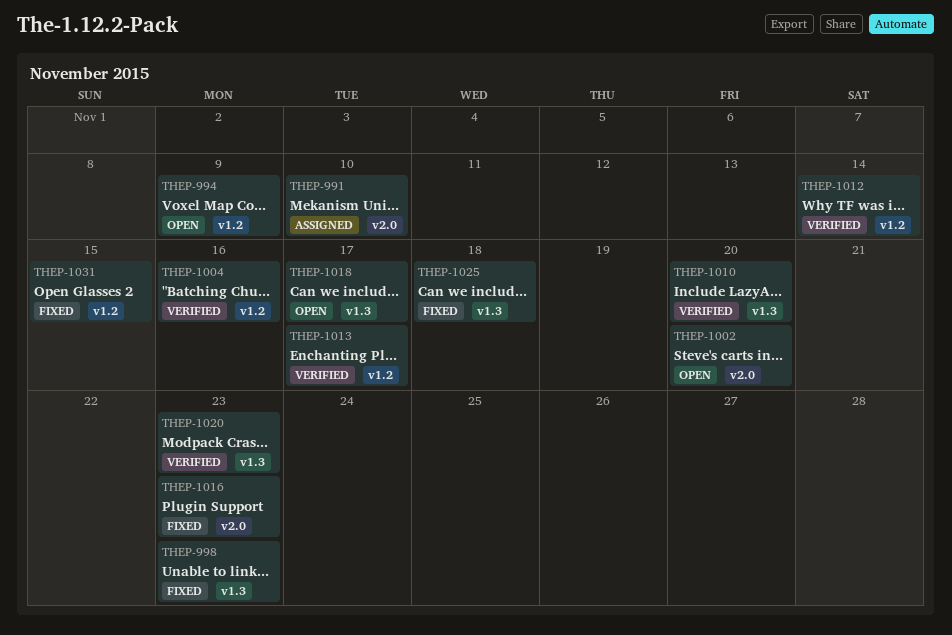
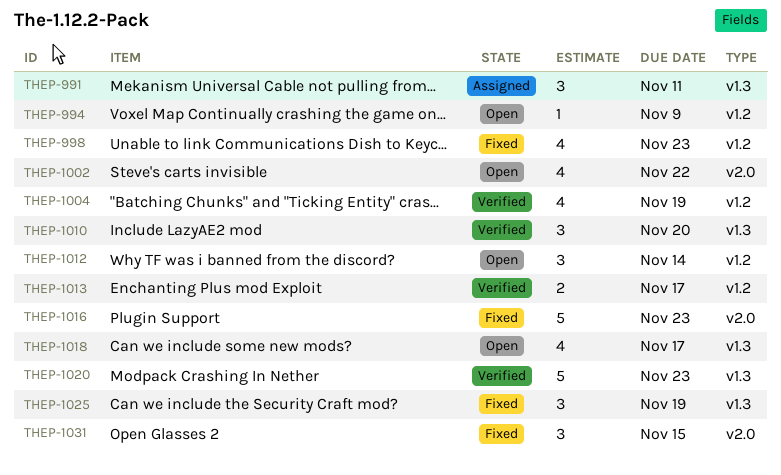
THEP-991, label: v2.0 -> v1.3
THEP-991, due: Nov 10 -> Nov 11
THEP-998, label: v1.3 -> v1.2
THEP-1002, due: Nov 20 -> Nov 22
THEP-1004, due: Nov 16 -> Nov 19
THEP-1012, status: Verified -> Open
THEP-1025, due: Nov 18 -> Nov 19
THEP-1031, label: v1.2 -> v2.0

